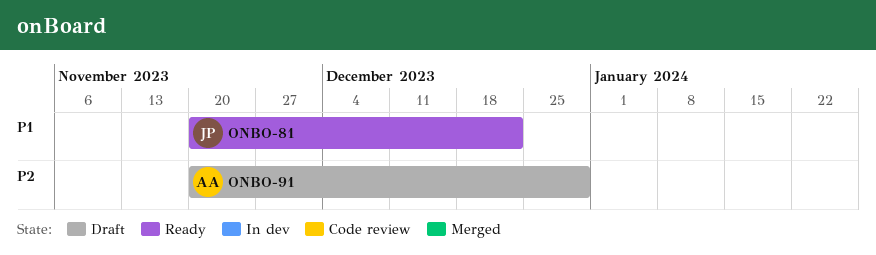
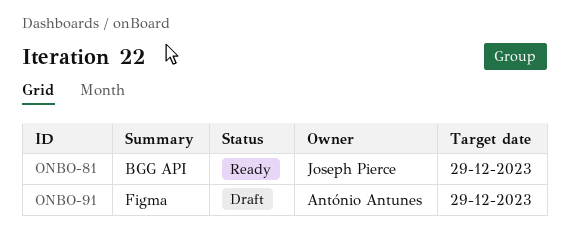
ONBO-81, due: Dec 22 -> Dec 29

